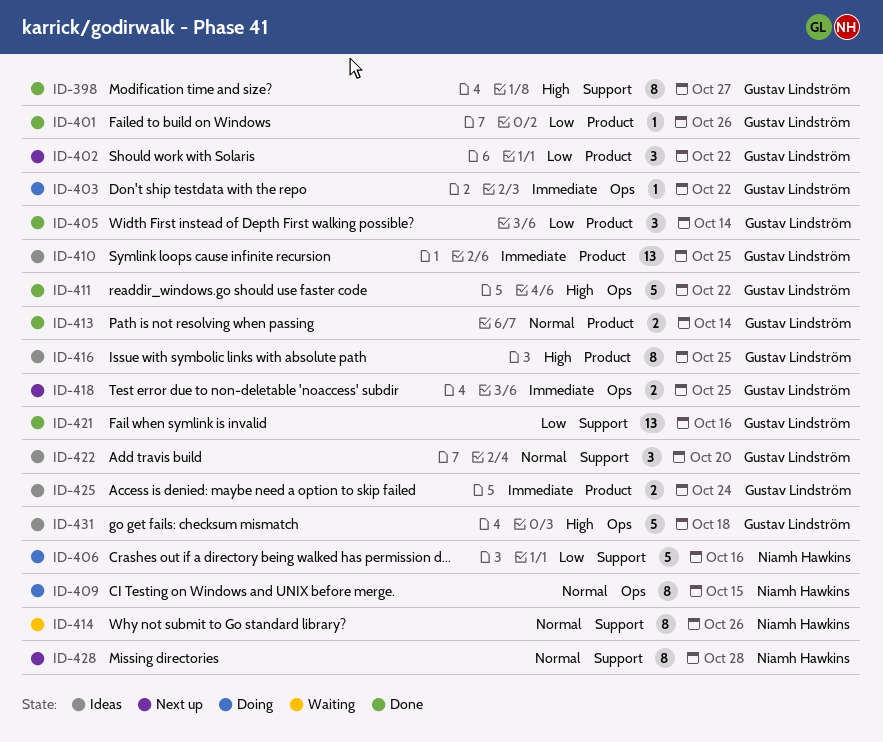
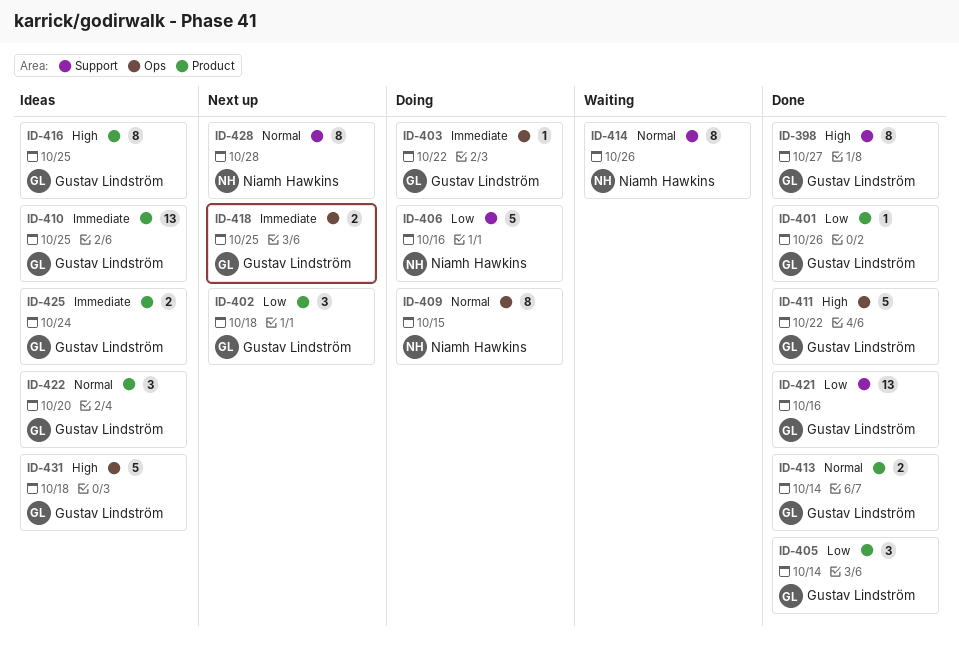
ID-402, due: Oct 22 -> Oct 18
ID-422, label: Support -> Product

